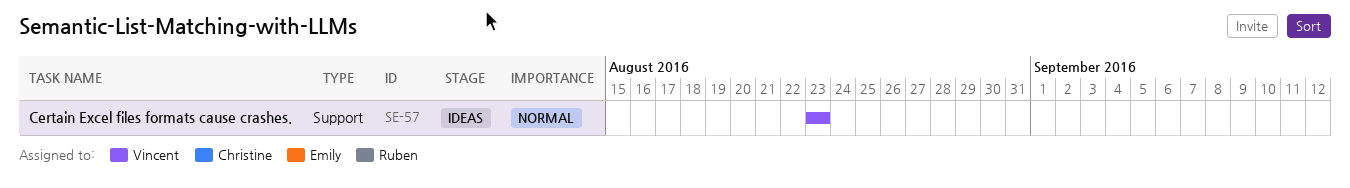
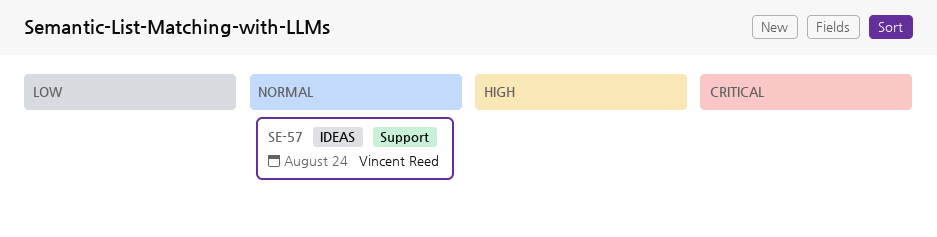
SE-57, due: Aug 23 -> Aug 24

